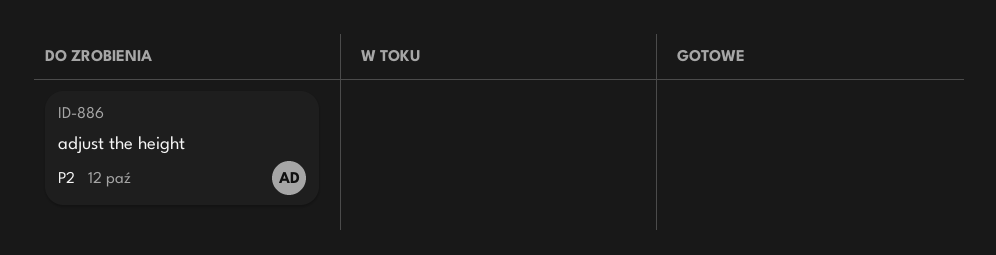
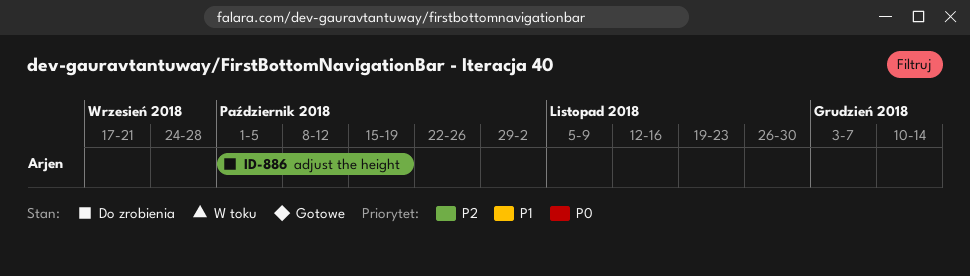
ID-886, due: Oct 12 -> Oct 19

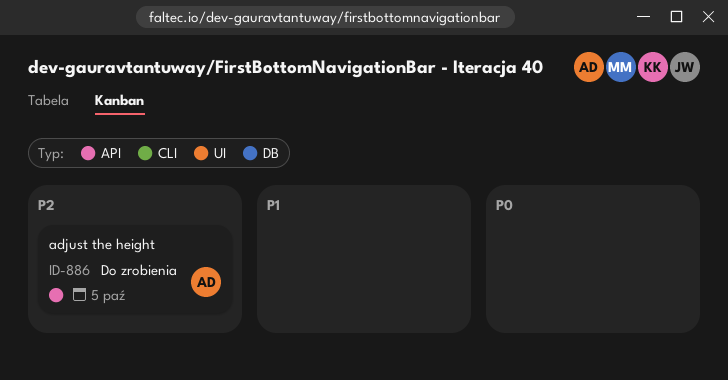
ID-886, due: Oct 19 -> Oct 5

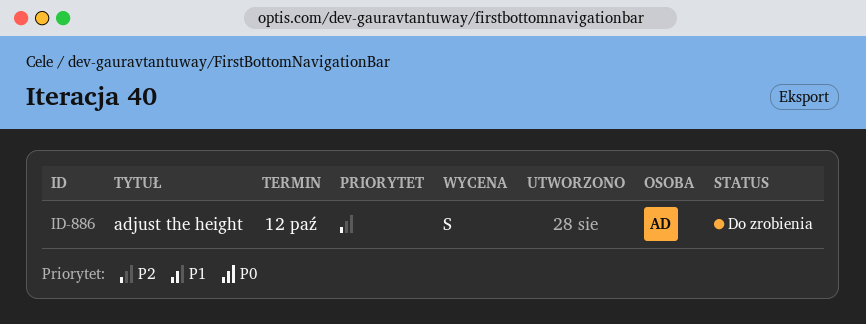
ID-886, due: Oct 5 -> Oct 12

